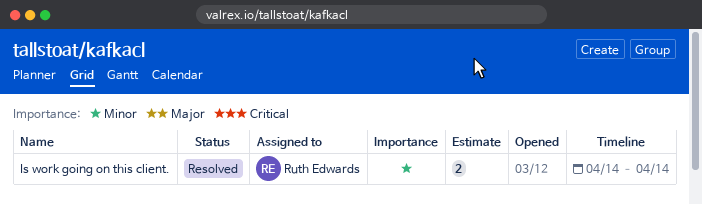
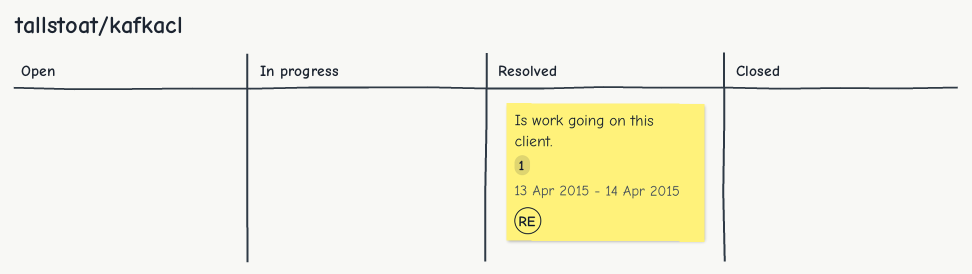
Is work going on this client., estimate: 2 -> 1
Is work going on this client., start: Apr 14 -> Apr 13

